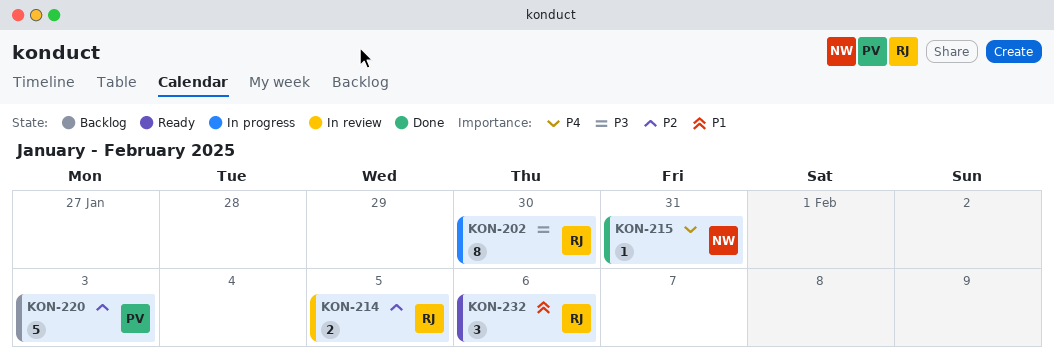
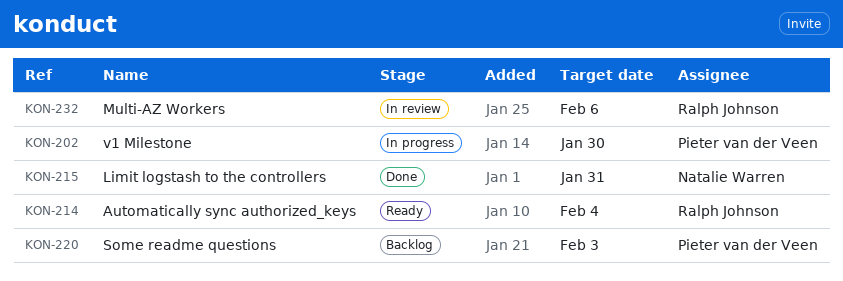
KON-202, owner: Ralph Johnson -> Pieter van der Veen
KON-214, status: In review -> Ready
KON-214, due: Feb 5 -> Feb 4
KON-232, status: Ready -> In review

